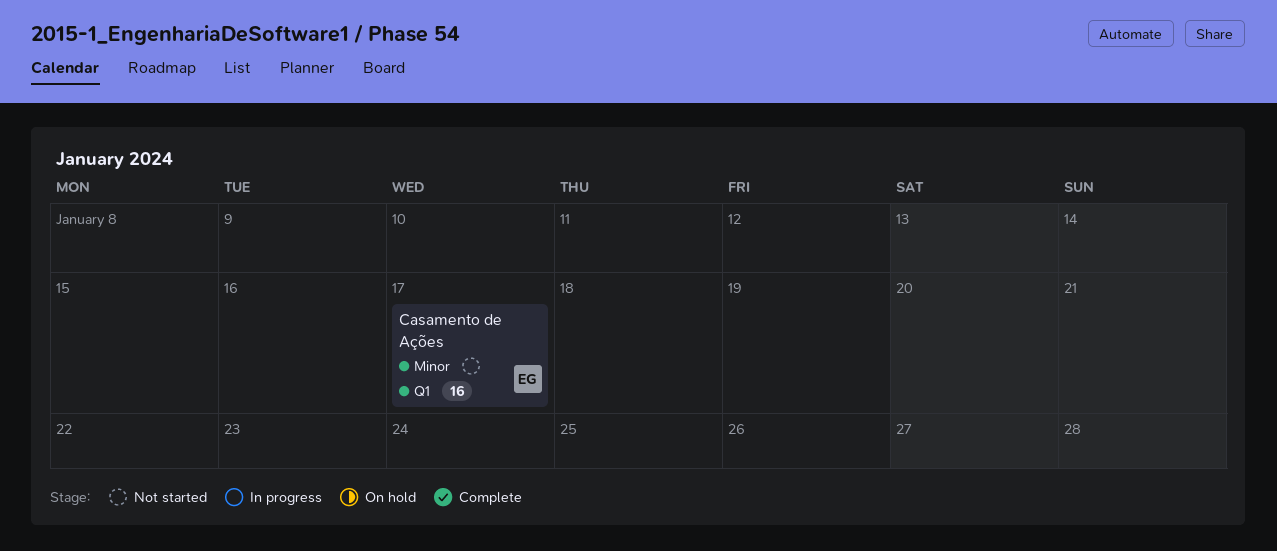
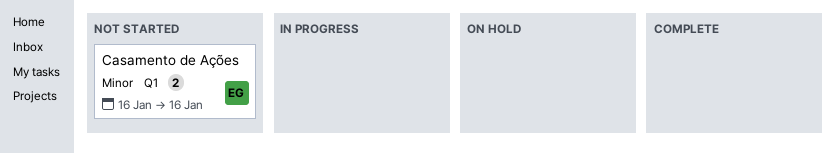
Casamento de Ações, estimate: 16 -> 2
Casamento de Ações, due: Jan 17 -> Jan 16

